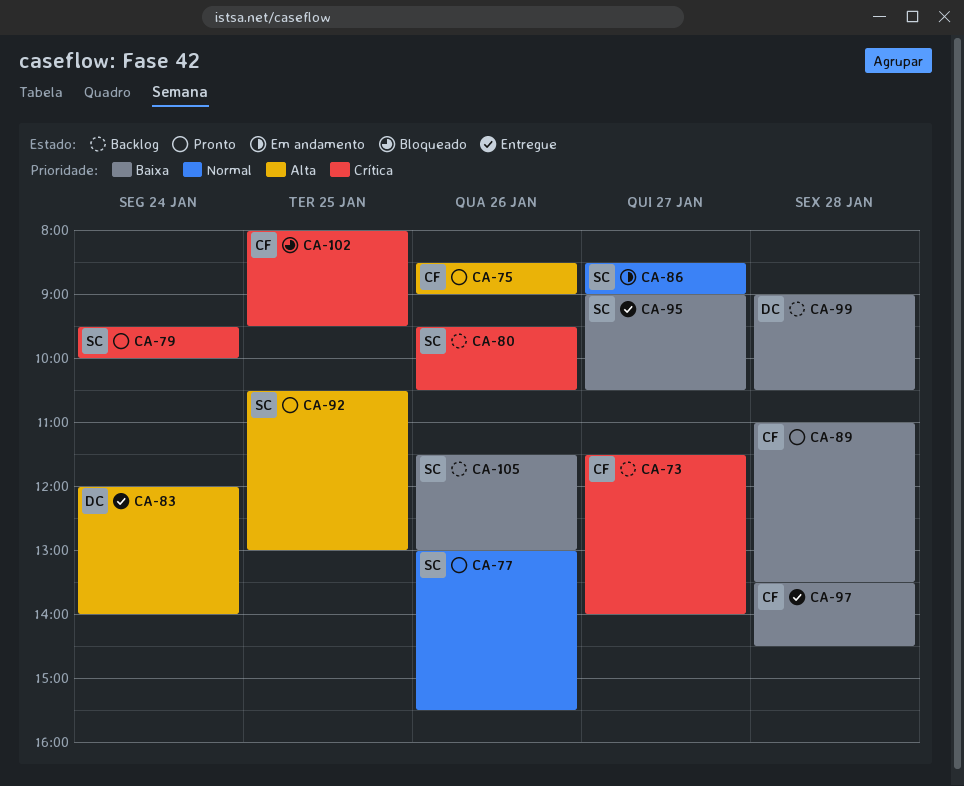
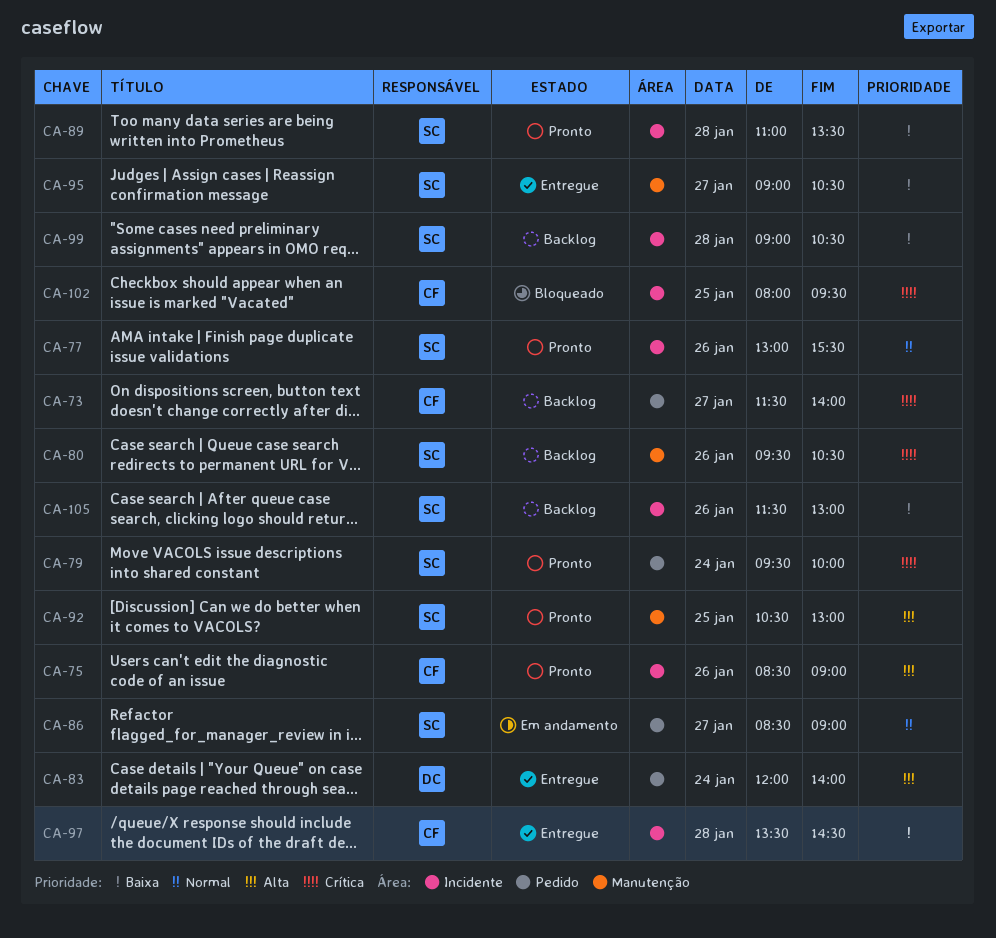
CA-89, owner: CF -> SC
CA-99, owner: DC -> SC

